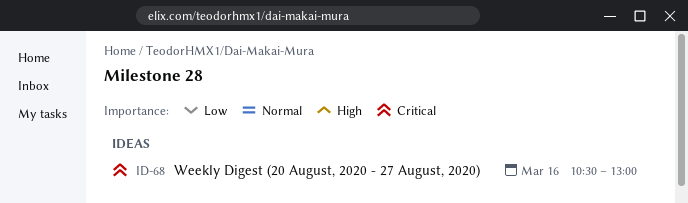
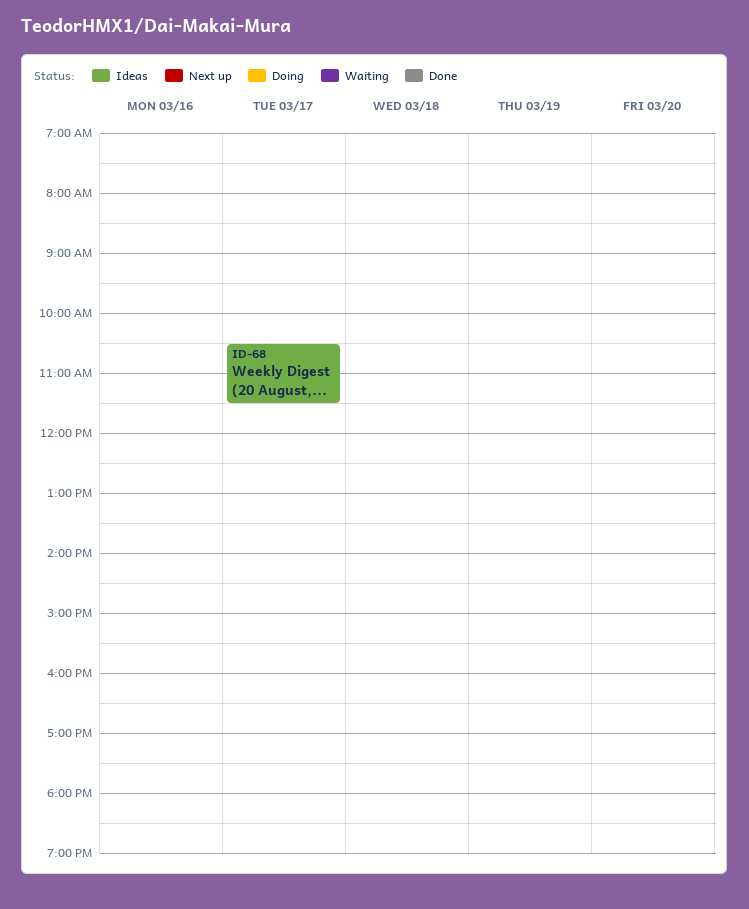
ID-68, day: Mar 16 -> Mar 17
ID-68, ends: 13:00 -> 11:30

